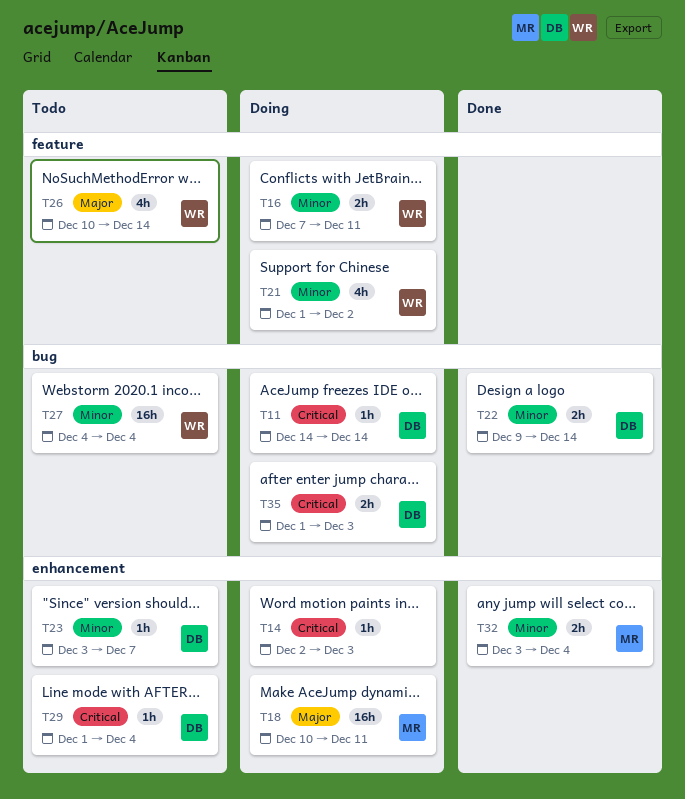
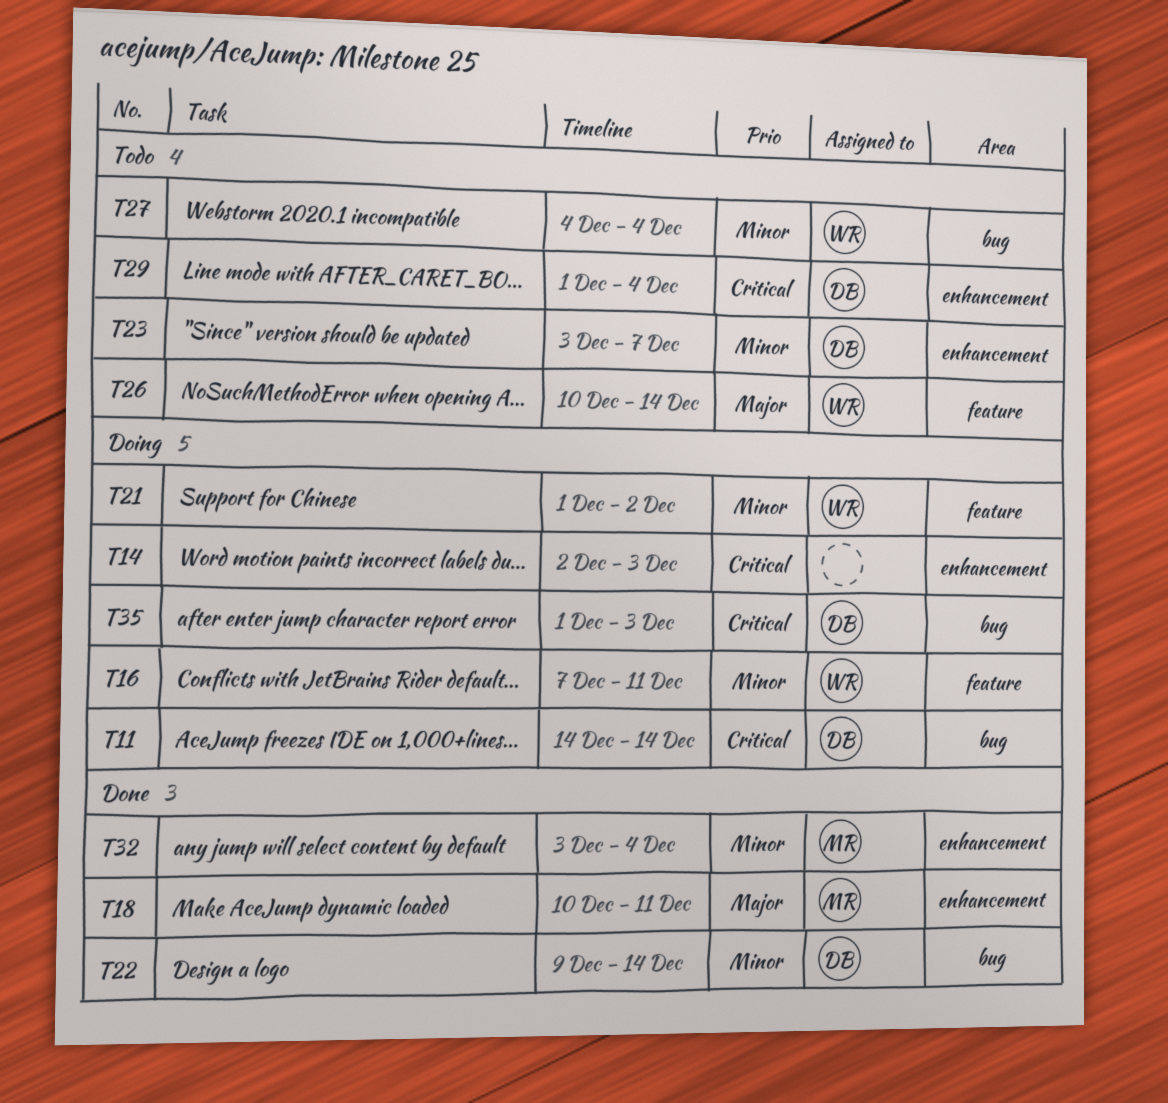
T18, status: Doing -> Done

